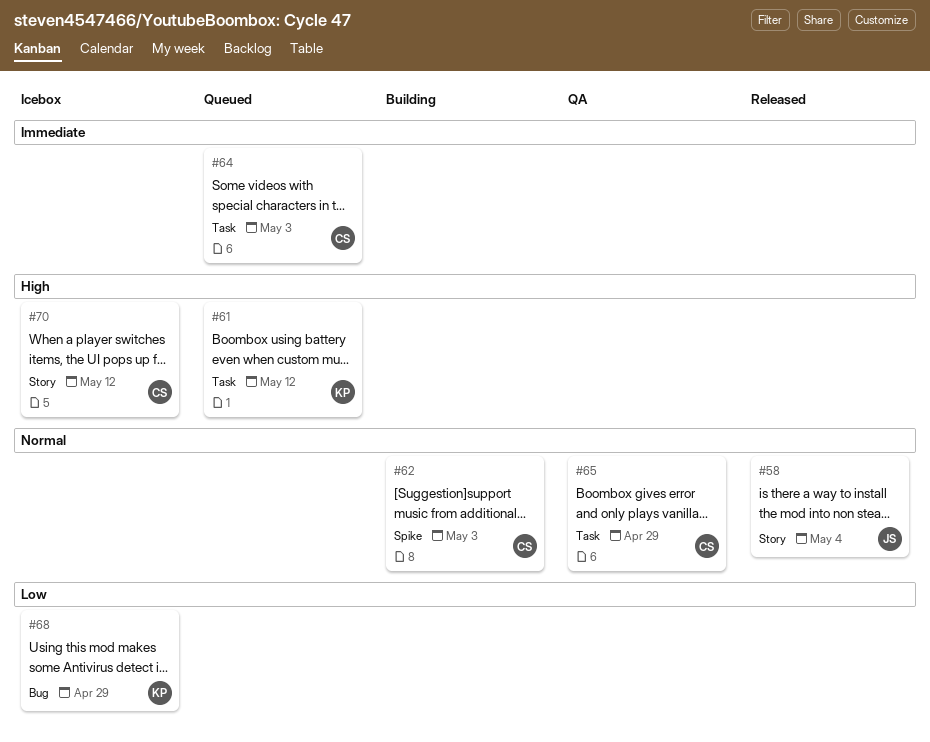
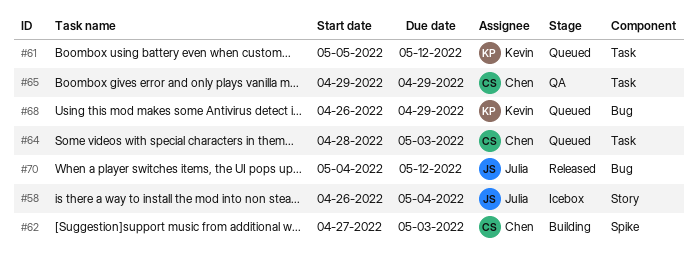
#58, status: Released -> Icebox
#68, status: Icebox -> Queued
#70, status: Icebox -> Released
#70, owner: Chen -> Julia
#70, label: Story -> Bug

